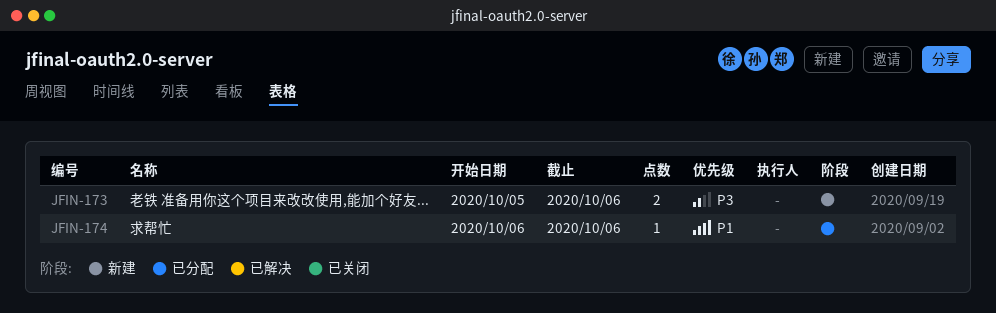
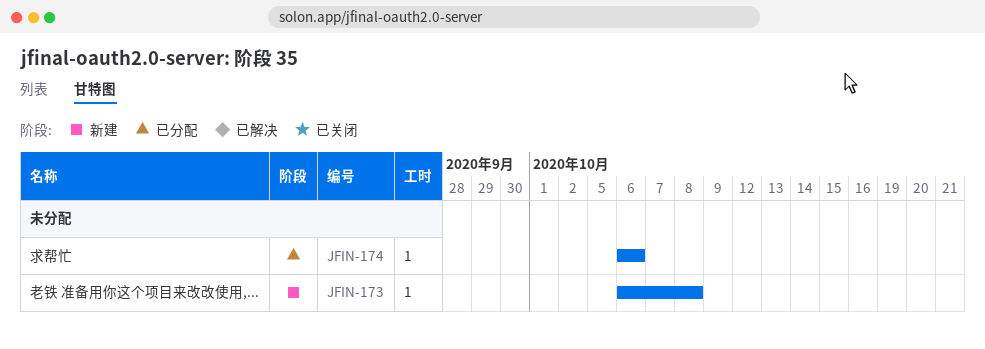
JFIN-173, estimate: 2 -> 1
JFIN-173, start: Oct 5 -> Oct 6
JFIN-173, due: Oct 6 -> Oct 8

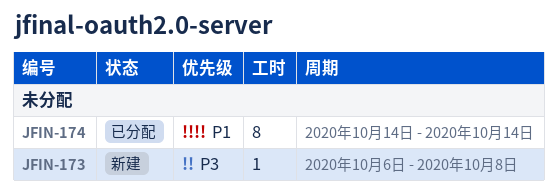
JFIN-174, estimate: 1 -> 8
JFIN-174, start: Oct 6 -> Oct 14
JFIN-174, due: Oct 6 -> Oct 14

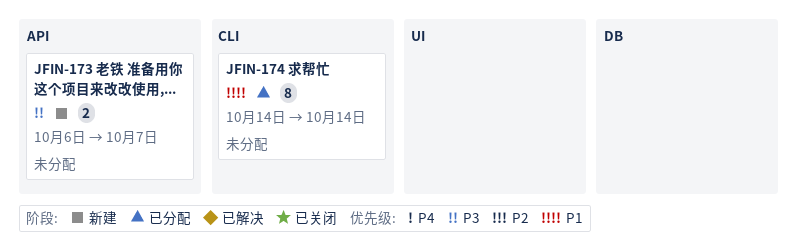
JFIN-173, estimate: 1 -> 2
JFIN-173, due: Oct 8 -> Oct 7

